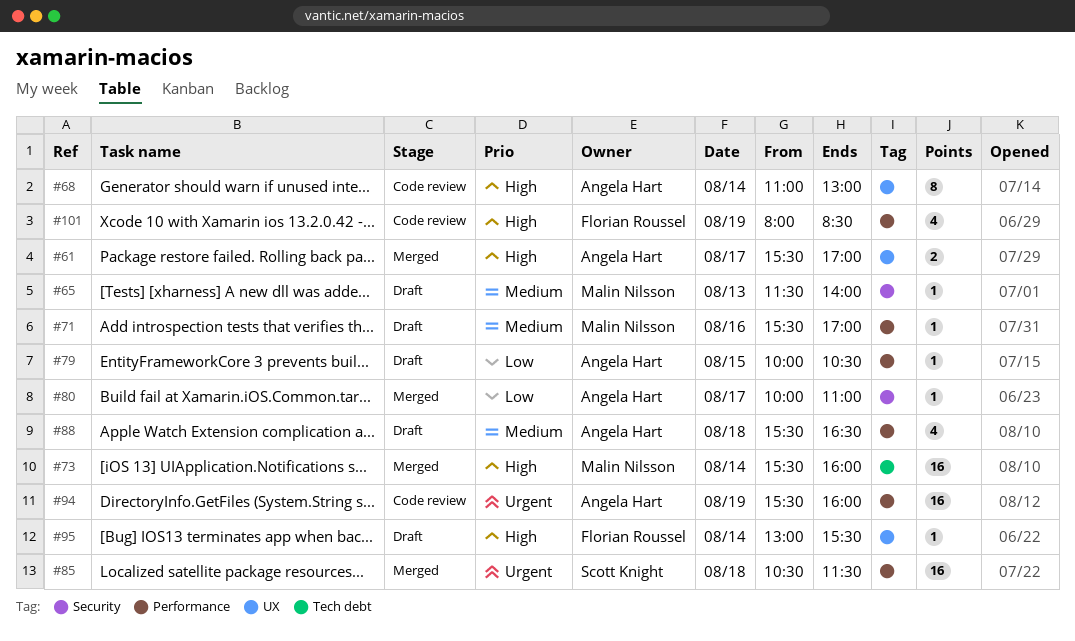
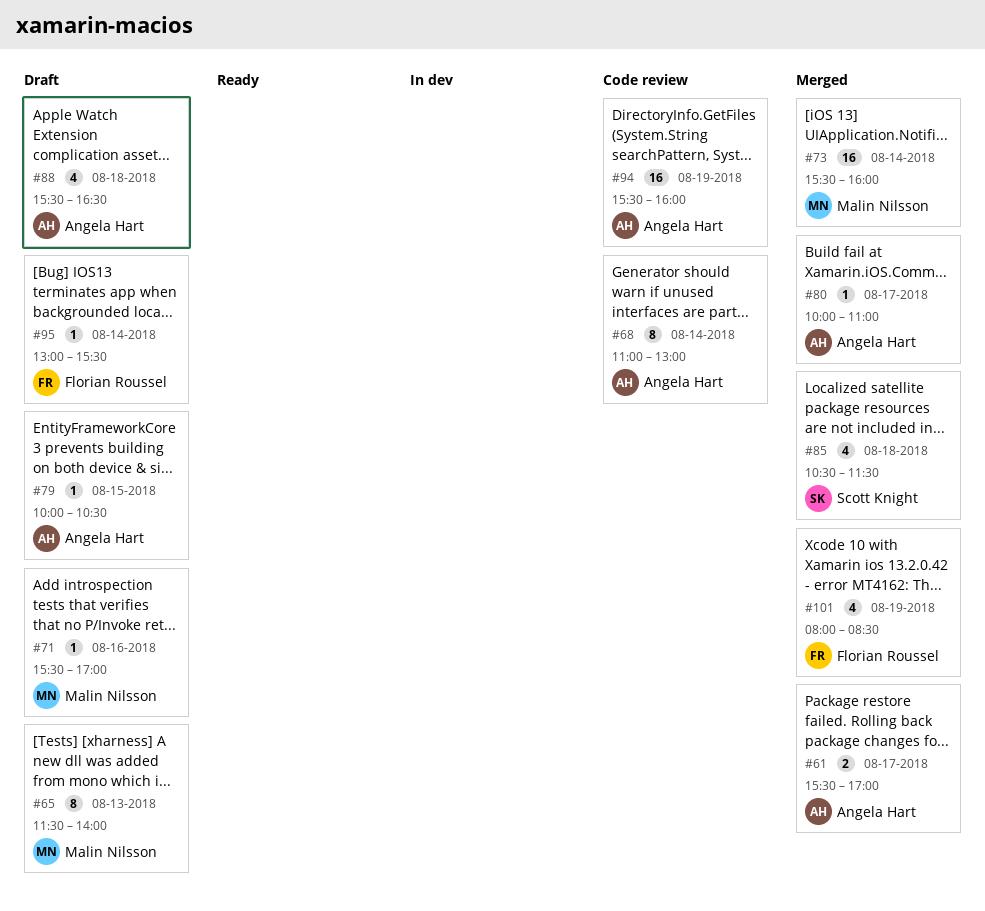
#65, estimate: 1 -> 8
#85, estimate: 16 -> 4
#101, status: Code review -> Merged

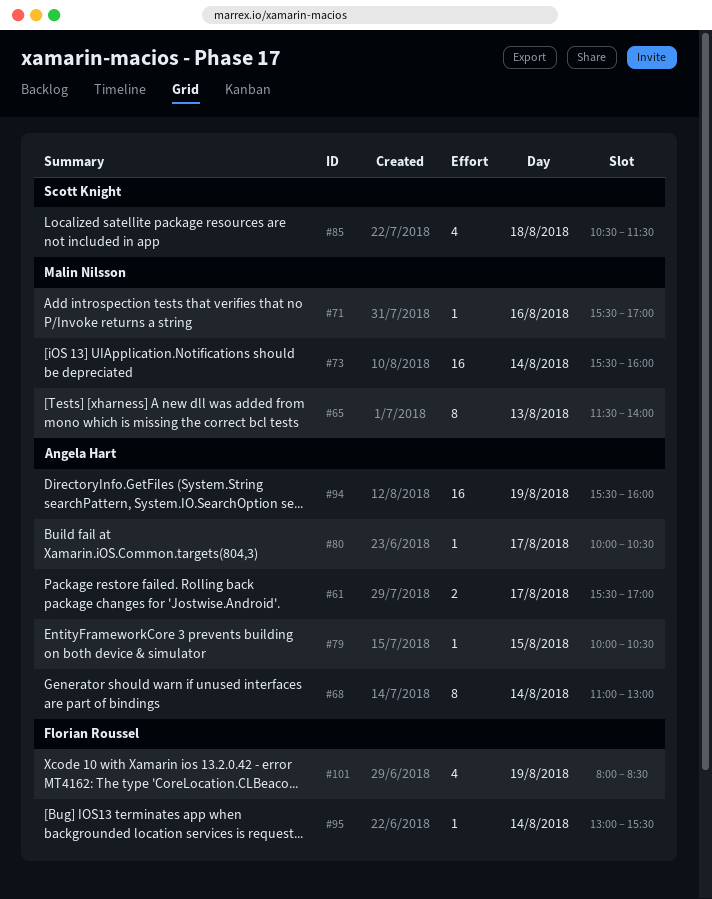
#80, ends: 11:00 -> 10:30
#88: present -> none

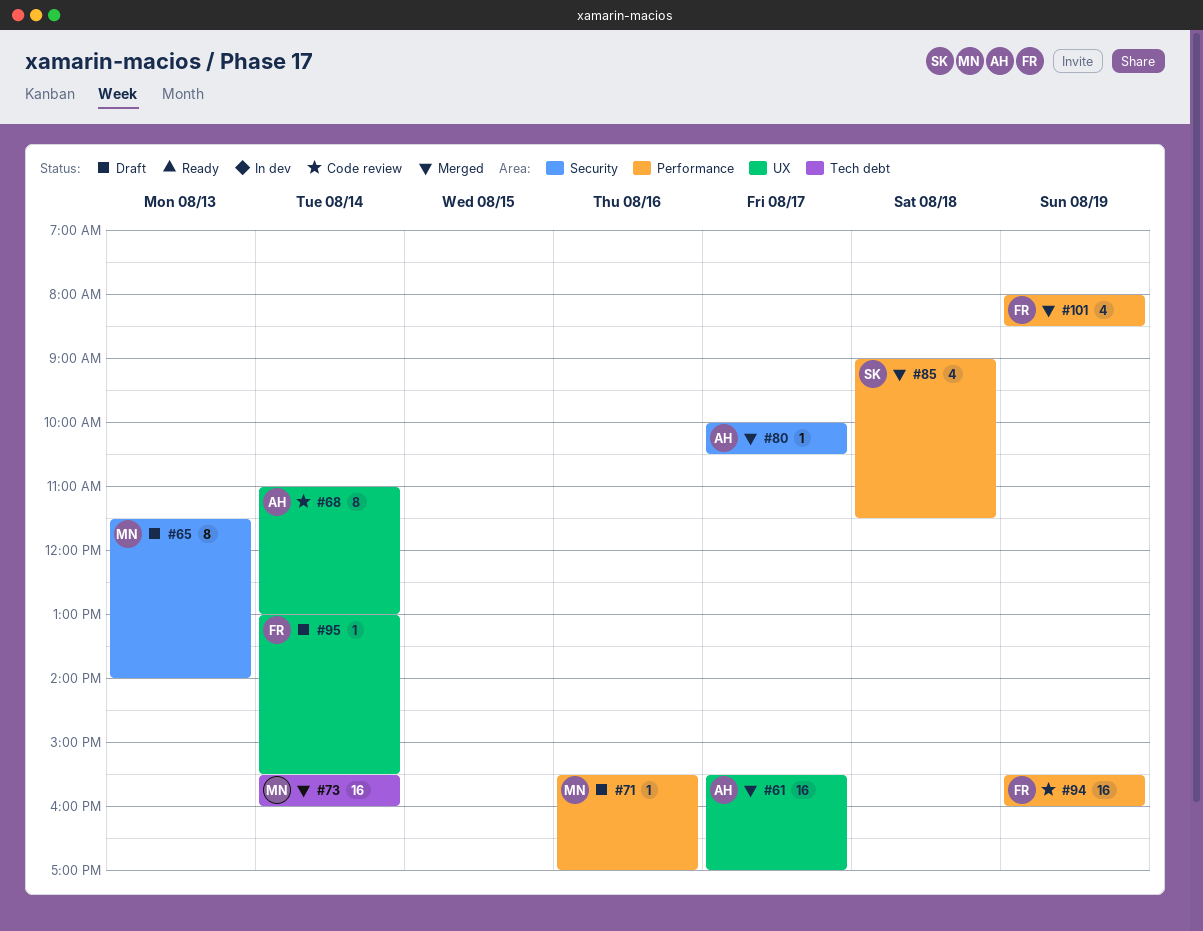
#61, estimate: 2 -> 16
#79: present -> none
#85, begins: 10:30 -> 09:00
#94, owner: Angela Hart -> Florian Roussel

